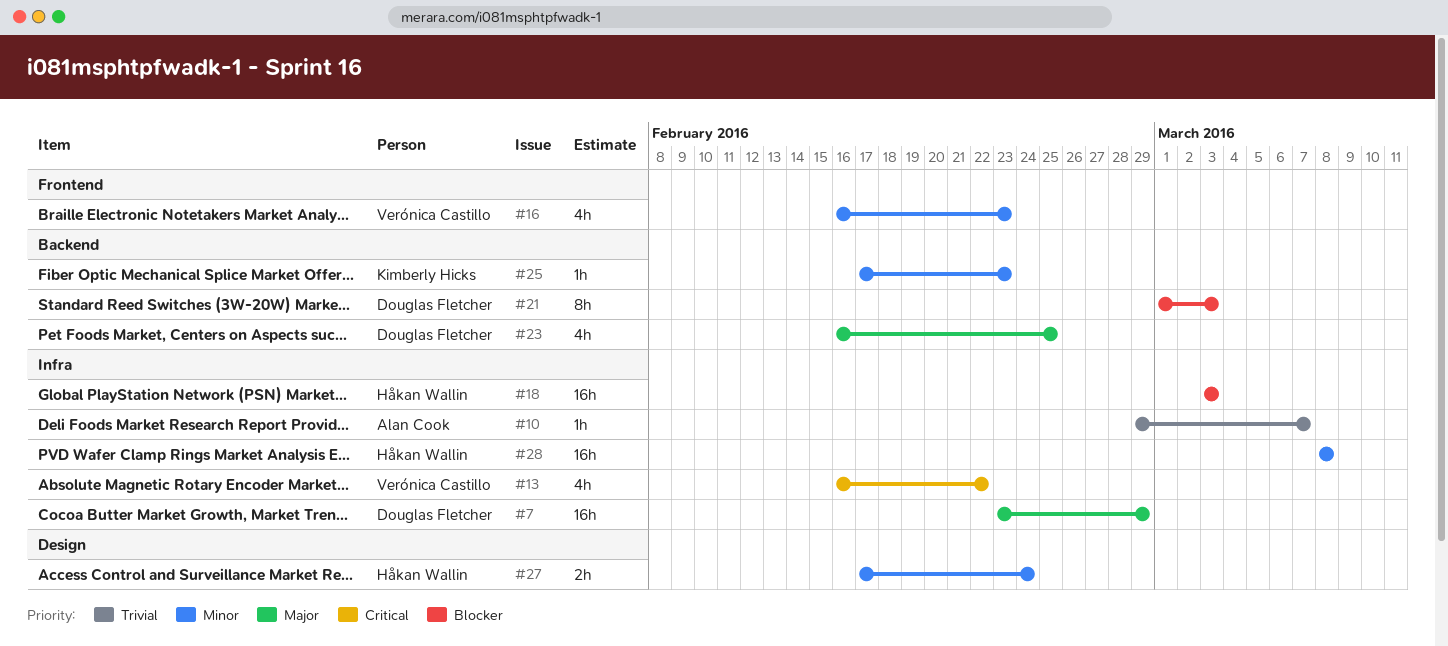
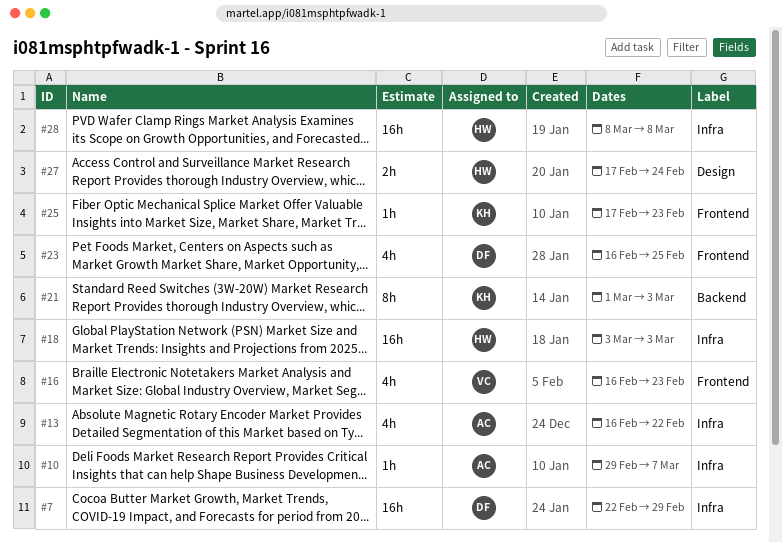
#7, start: Feb 23 -> Feb 22
#13, owner: Verónica Castillo -> Alan Cook
#21, owner: Douglas Fletcher -> Kimberly Hicks
#23, label: Backend -> Frontend
#25, label: Backend -> Frontend

